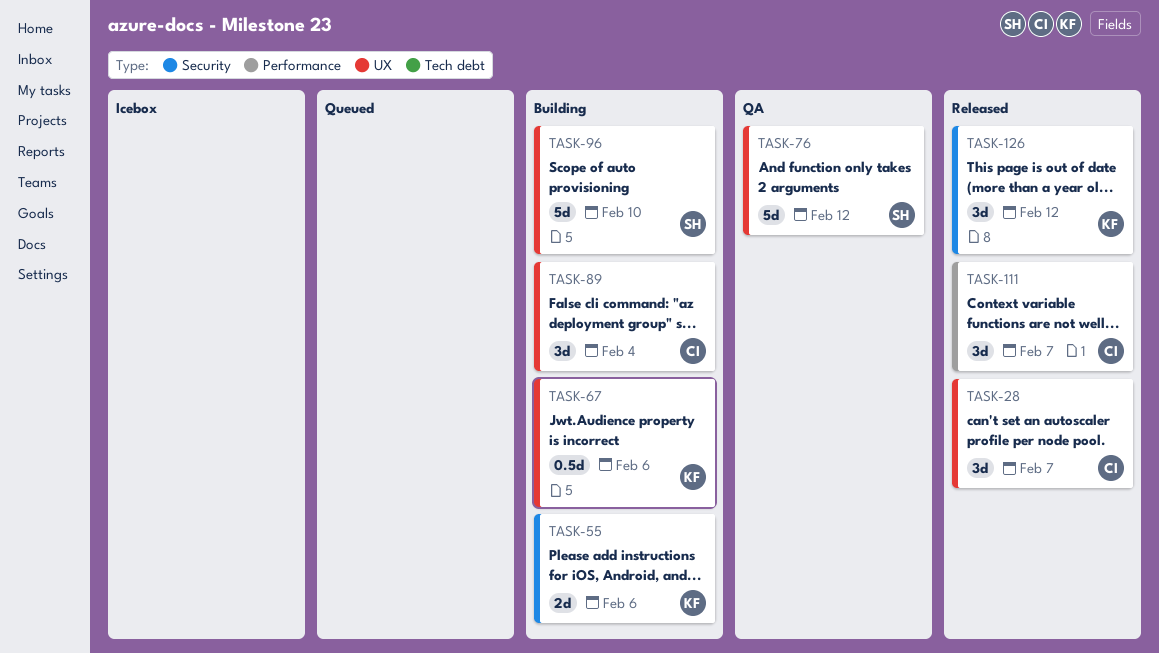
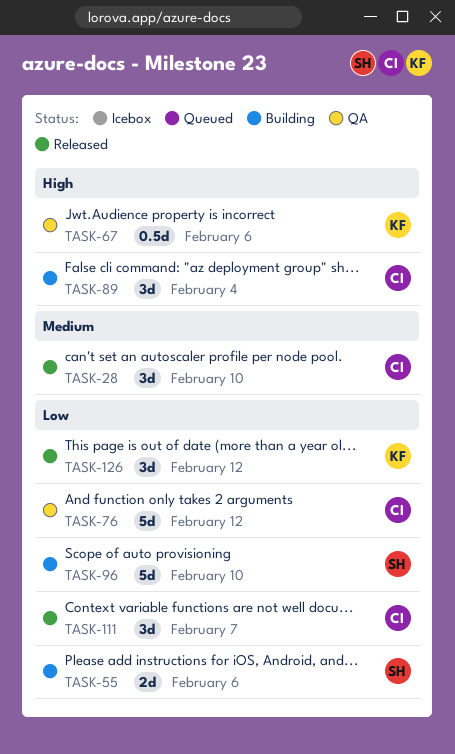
TASK-28, due: Feb 7 -> Feb 10
TASK-55, owner: KF -> SH
TASK-67, status: Building -> QA
TASK-76, owner: SH -> CI

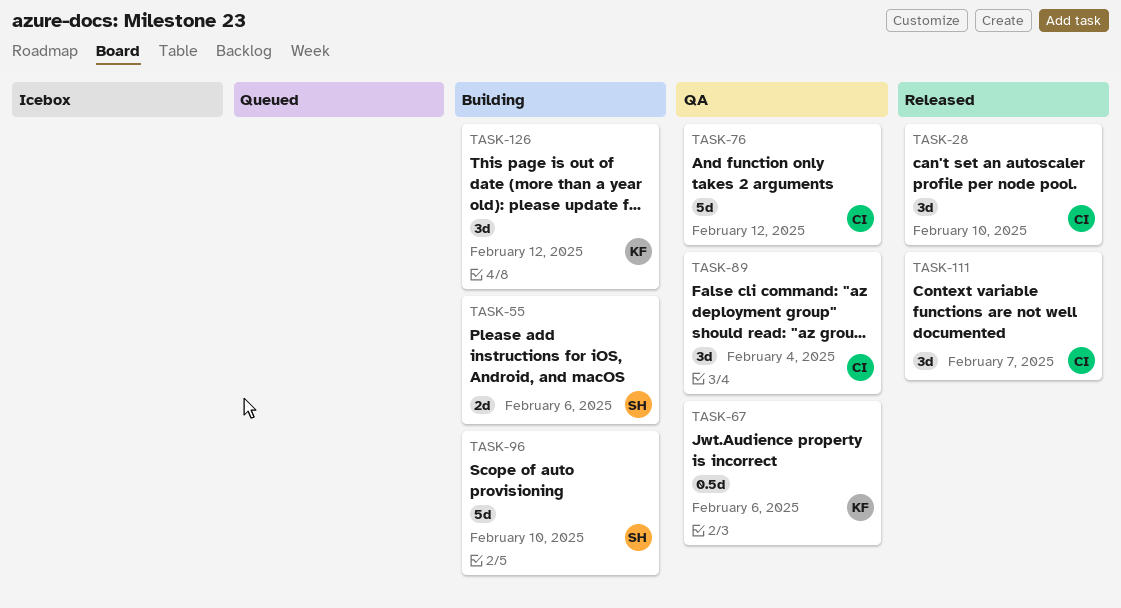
TASK-89, status: Building -> QA
TASK-126, status: Released -> Building

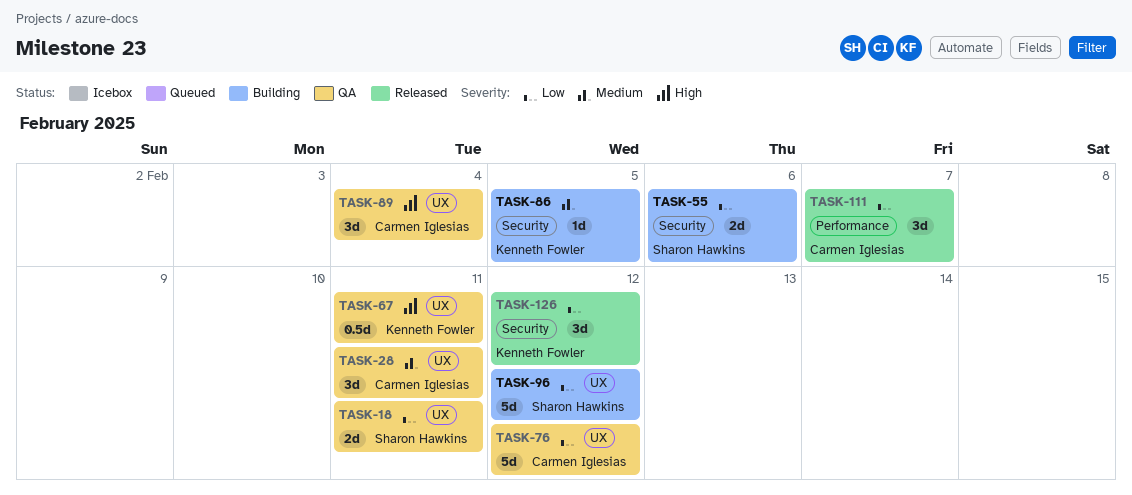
TASK-18: none -> present
TASK-28, status: Released -> QA
TASK-28, due: Feb 10 -> Feb 11
TASK-67, due: Feb 6 -> Feb 11
TASK-86: none -> present
TASK-96, due: Feb 10 -> Feb 12
TASK-126, status: Building -> Released

